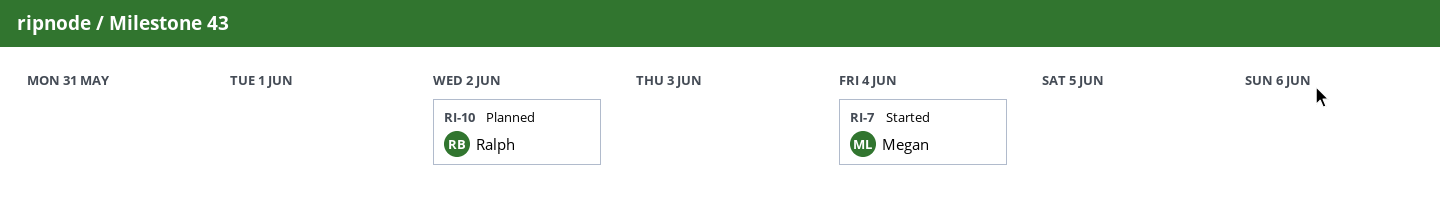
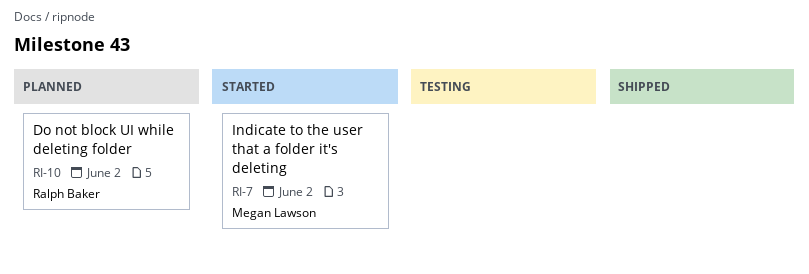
RI-7, due: Jun 4 -> Jun 2

